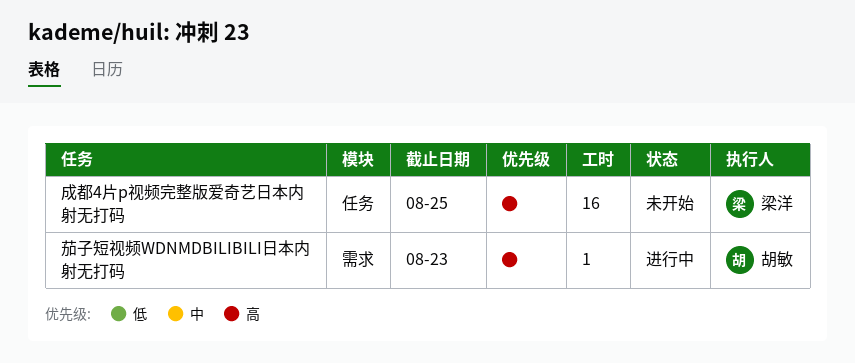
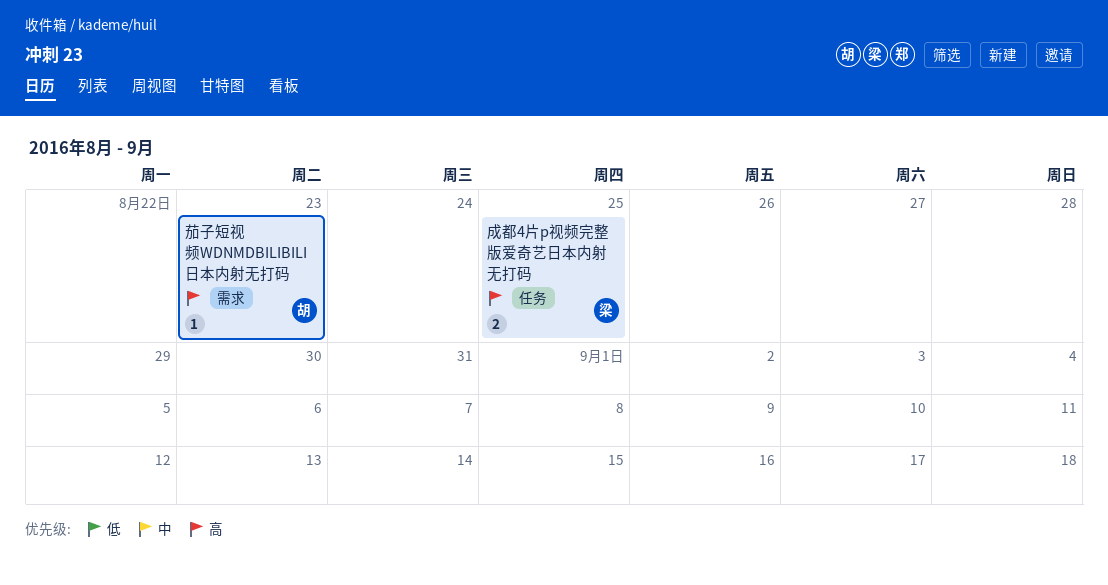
成都4片p视频完整版爱奇艺日本内射无打码, estimate: 16 -> 2

